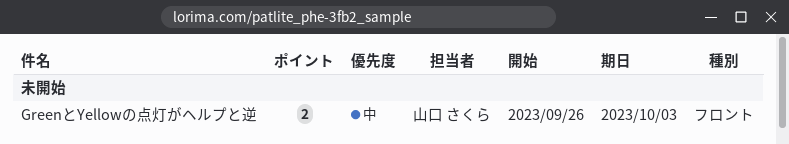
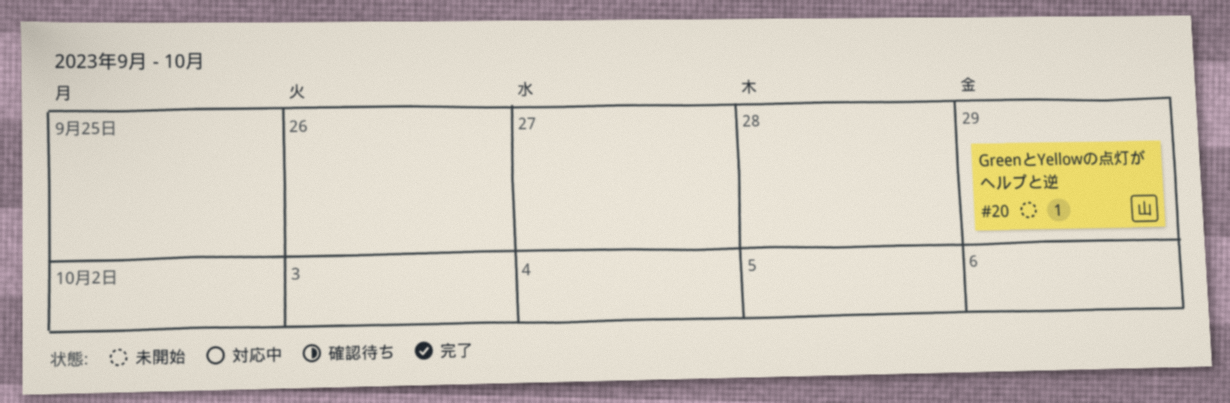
GreenとYellowの点灯がヘルプと逆, estimate: 2 -> 1
GreenとYellowの点灯がヘルプと逆, due: Oct 3 -> Sep 29

